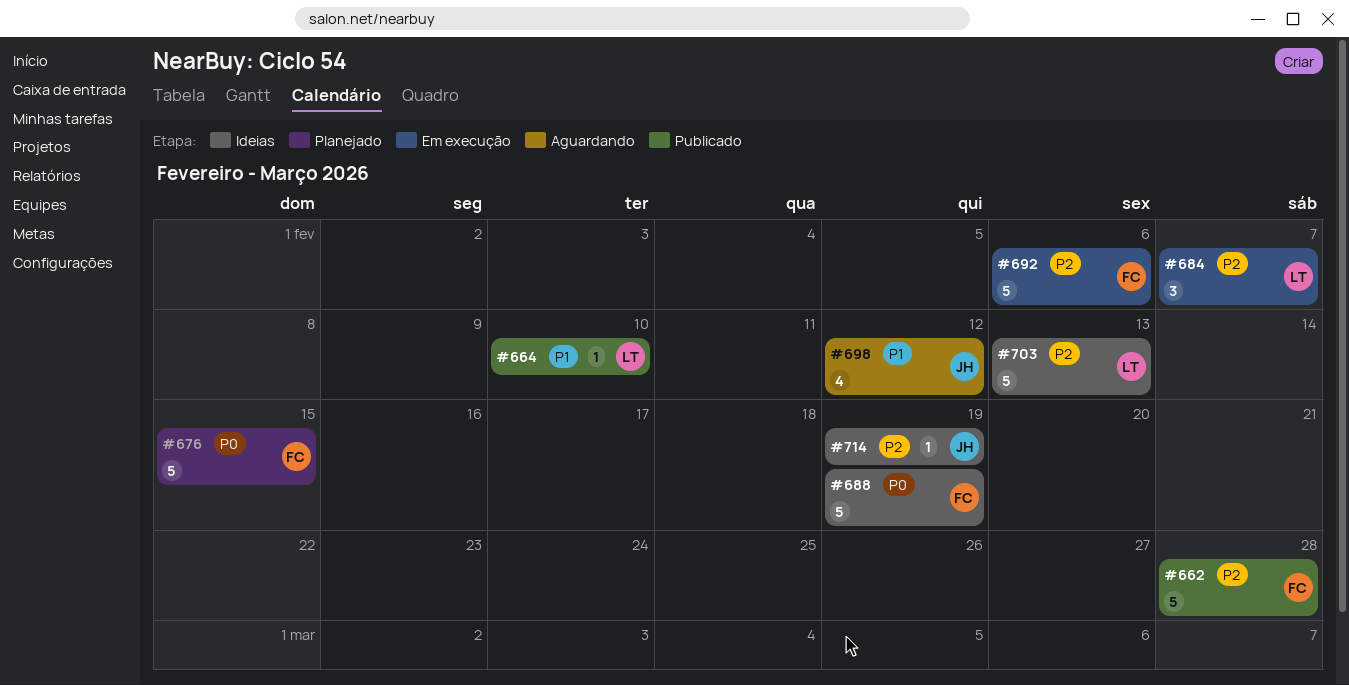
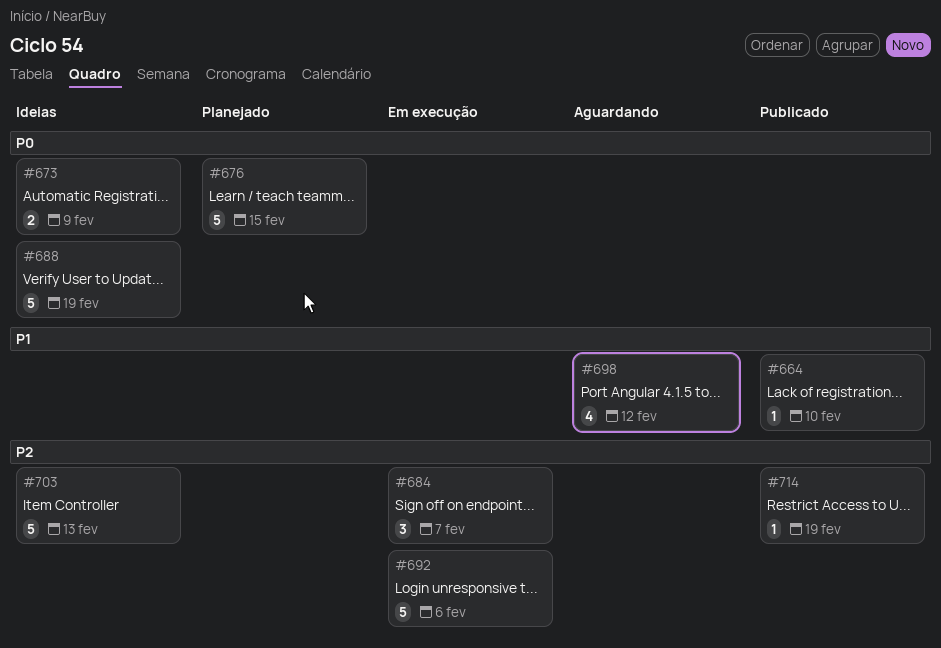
#662: present -> none
#673: none -> present
#714, status: Ideias -> Publicado

